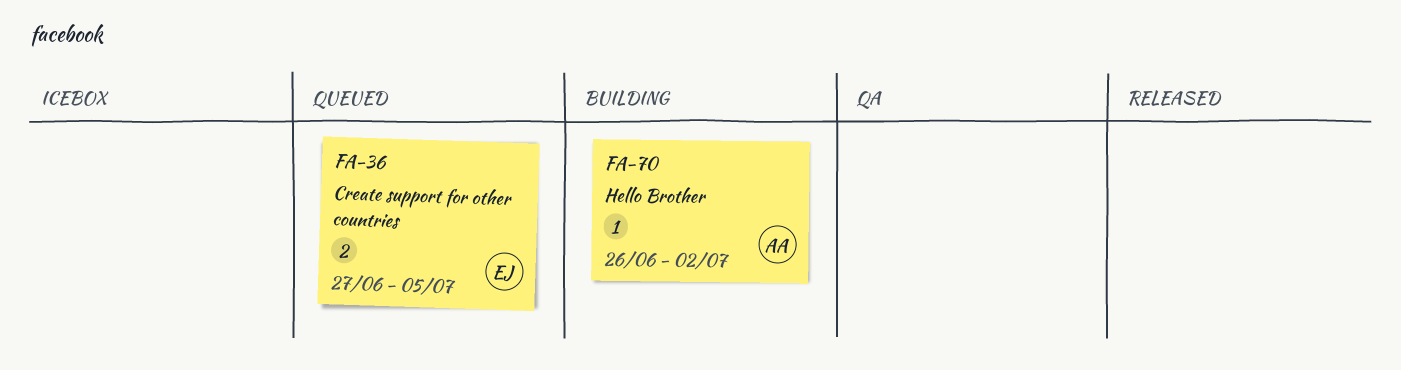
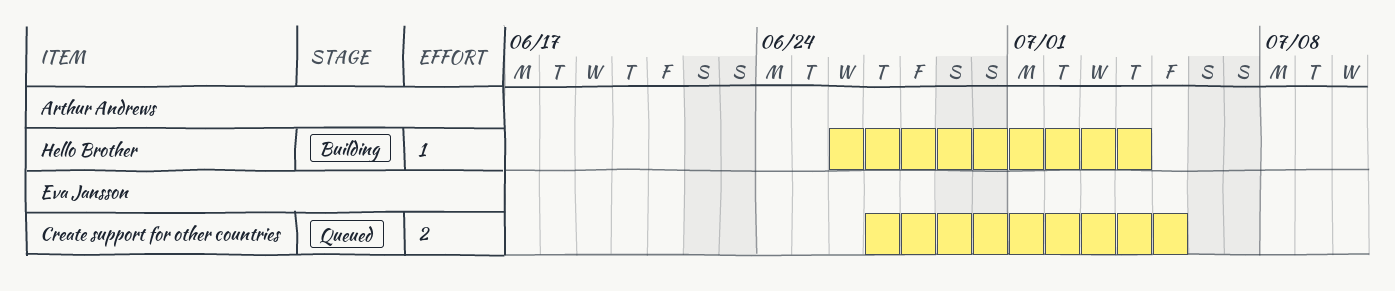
Hello Brother, due: Jul 2 -> Jul 4

